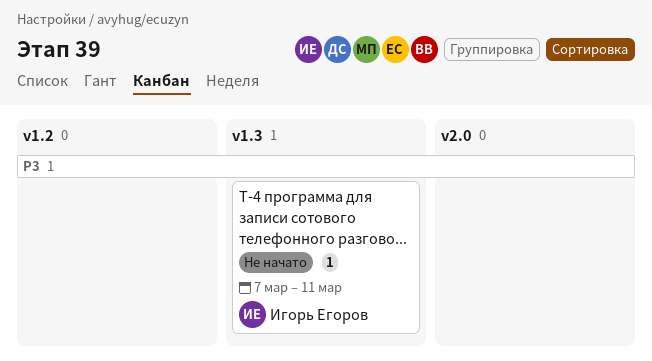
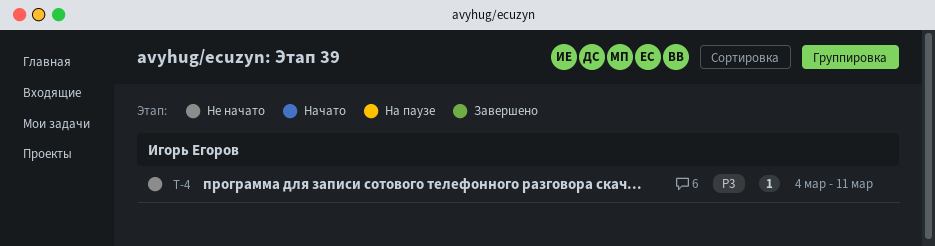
T-4, start: Mar 7 -> Mar 4

